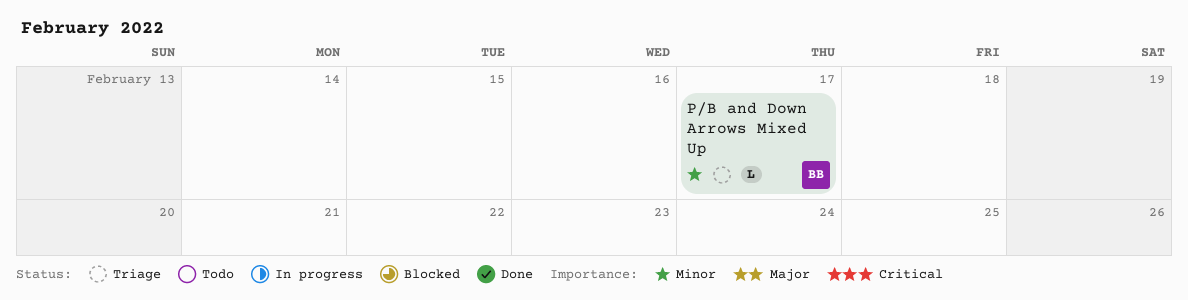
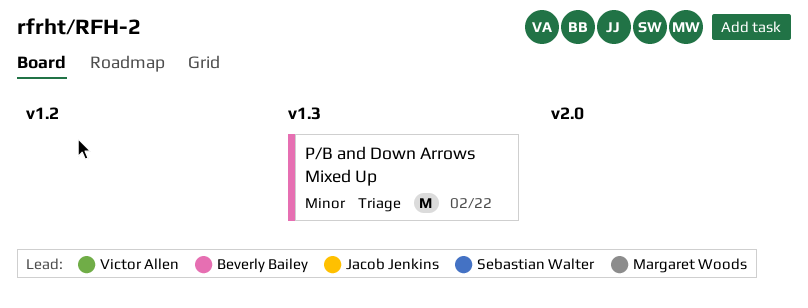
P/B and Down Arrows Mixed Up, estimate: L -> M
P/B and Down Arrows Mixed Up, due: Feb 17 -> Feb 22

